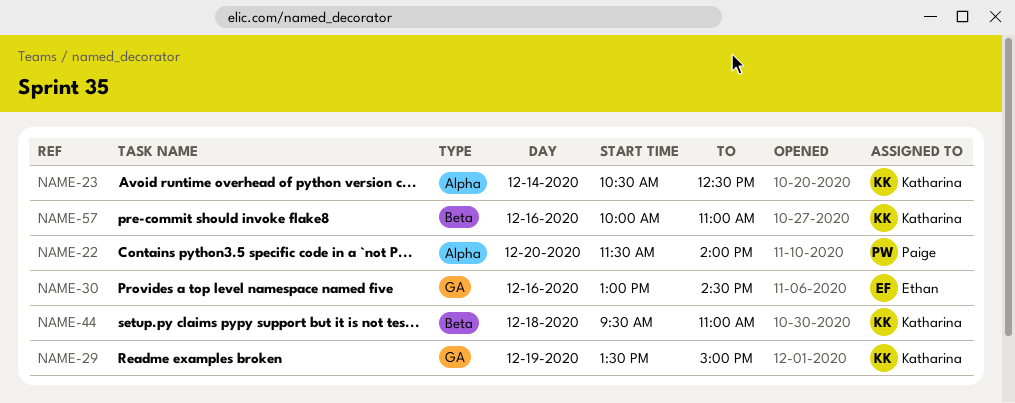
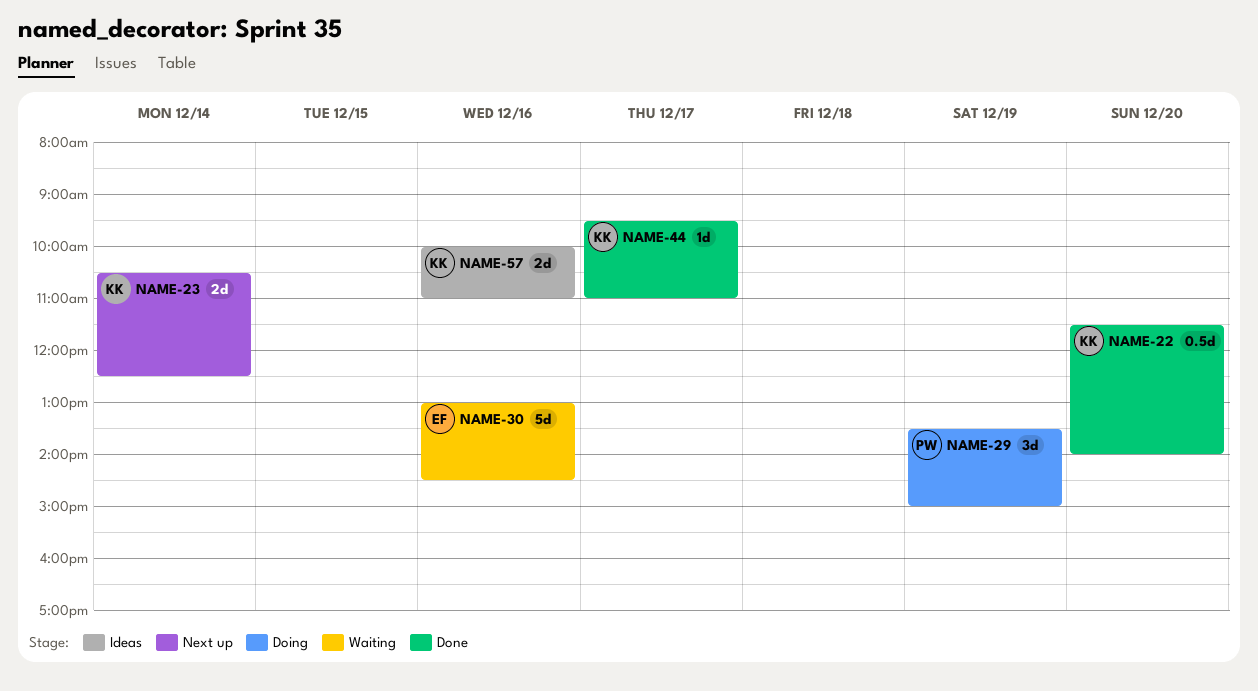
NAME-22, owner: Paige -> Katharina
NAME-29, owner: Katharina -> Paige
NAME-44, day: Dec 18 -> Dec 17

